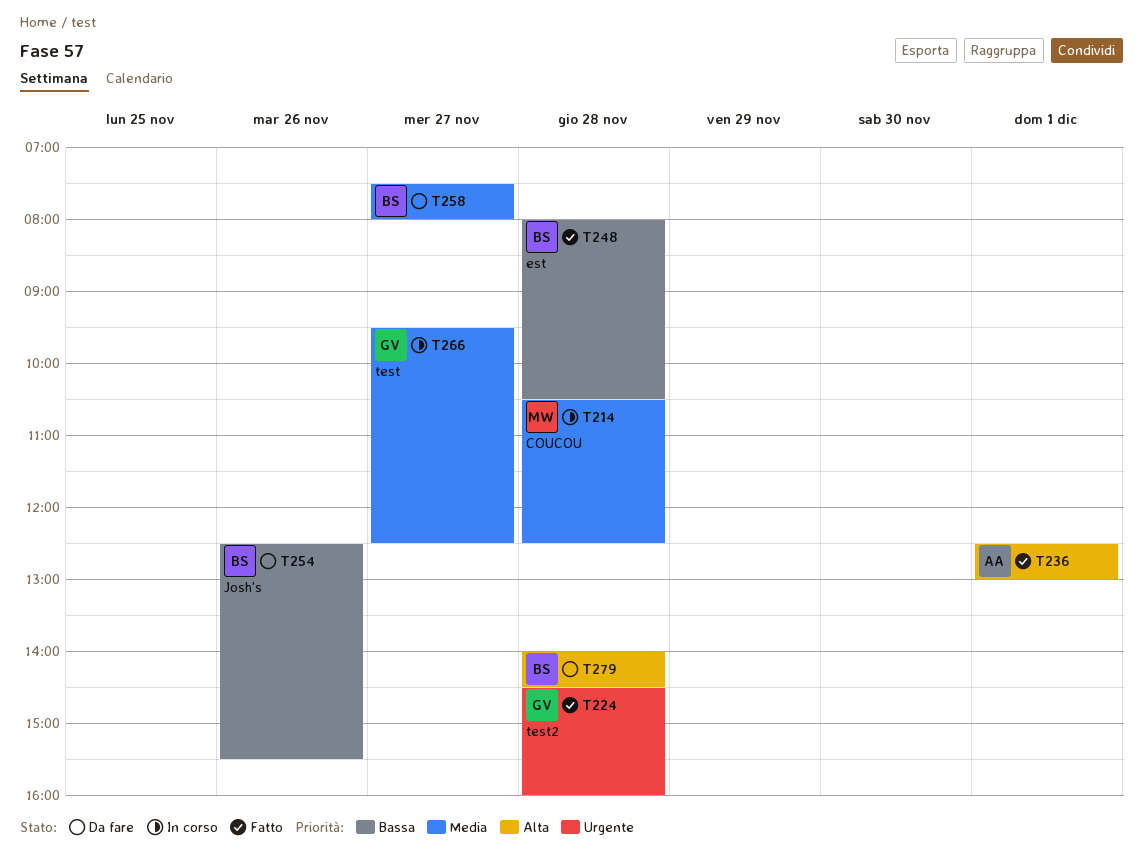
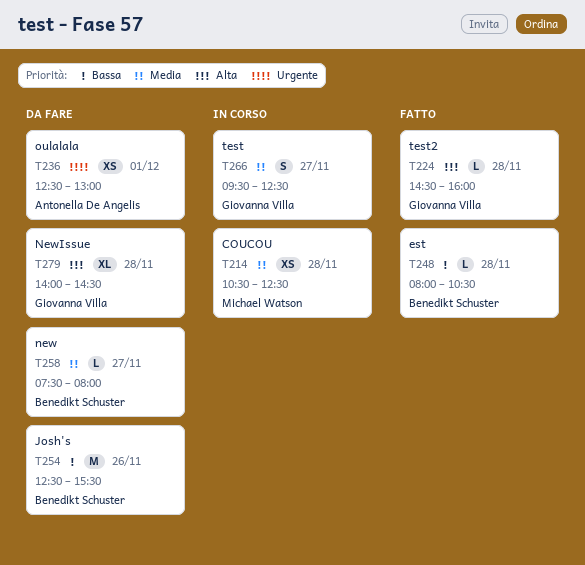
T224, priority: Urgente -> Alta
T236, status: Fatto -> Da fare
T236, priority: Alta -> Urgente
T279, owner: Benedikt Schuster -> Giovanna Villa

